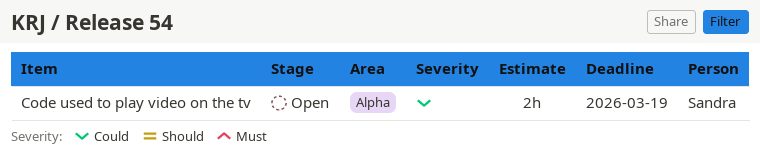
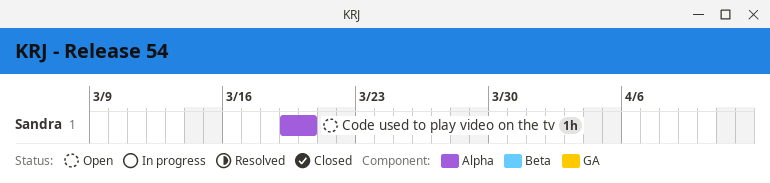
Code used to play video on the tv, estimate: 2h -> 1h
Code used to play video on the tv, due: Mar 19 -> Mar 20

